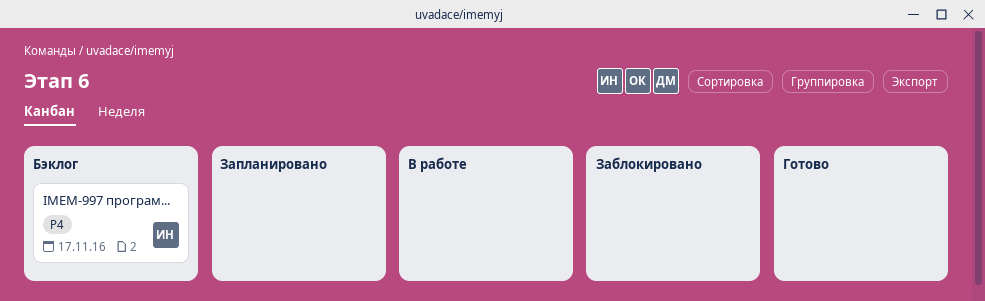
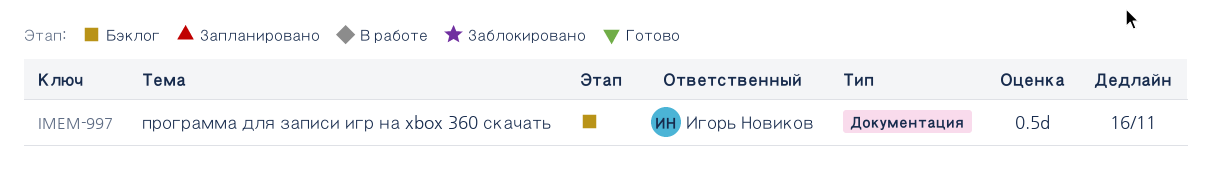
IMEM-997, due: Nov 17 -> Nov 16

